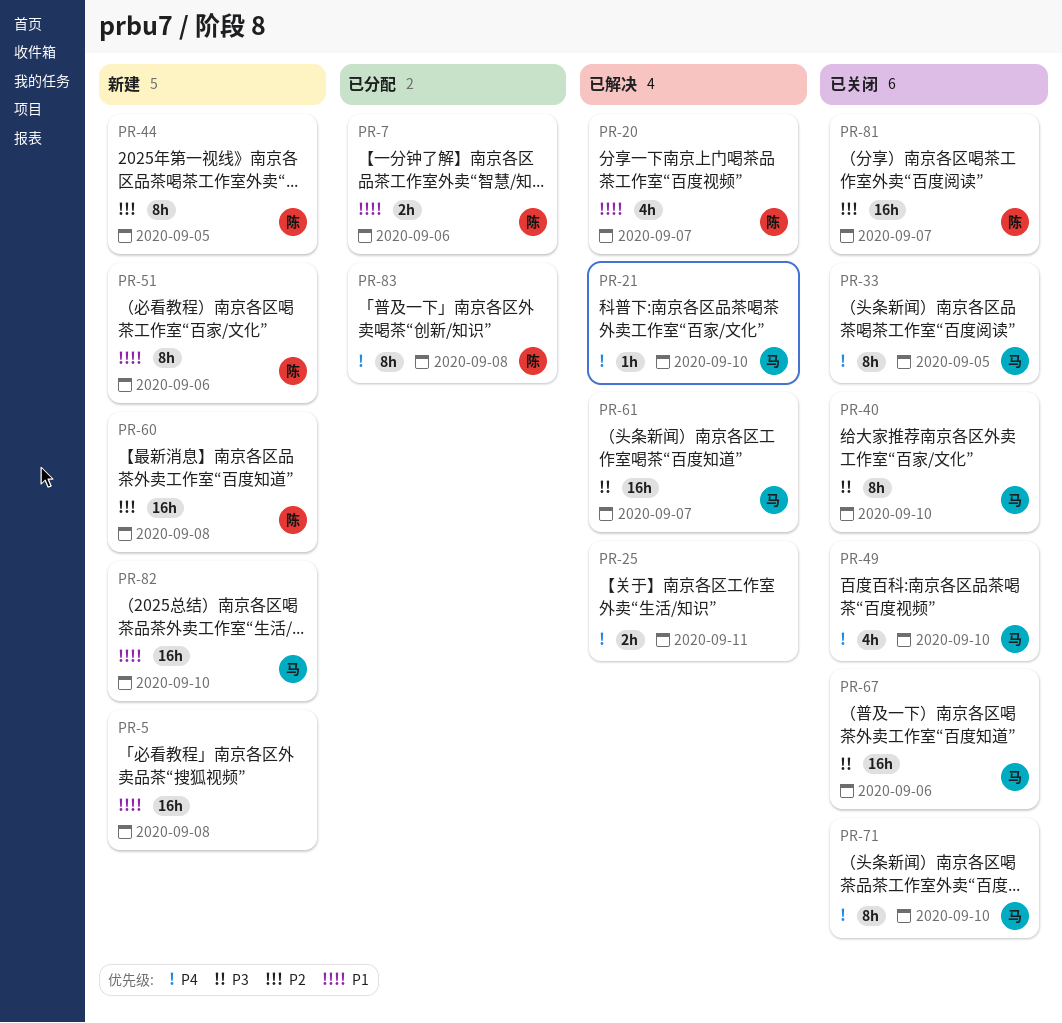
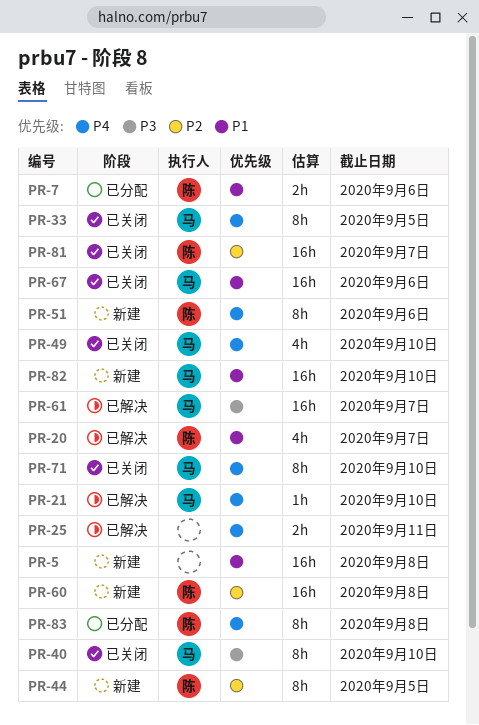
PR-51, priority: P1 -> P4
PR-67, priority: P3 -> P1

